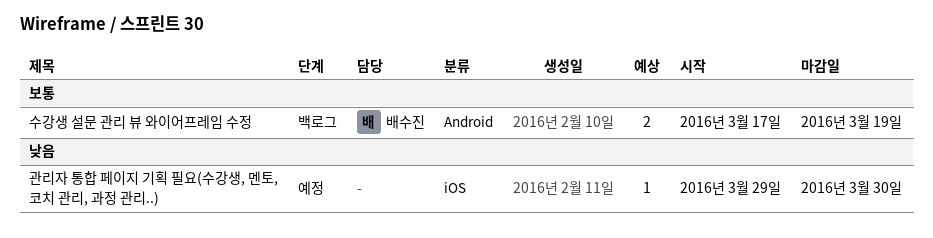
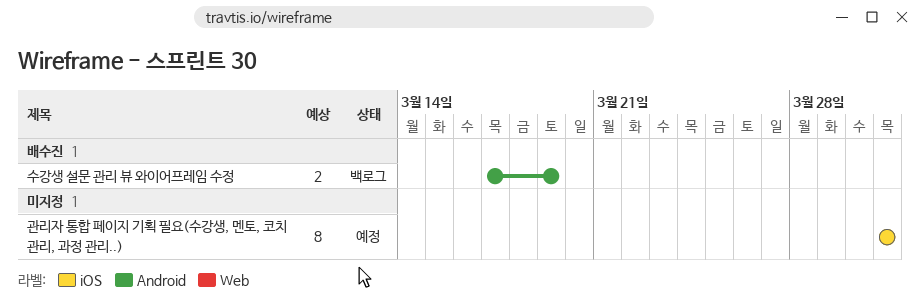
관리자 통합 페이지 기획 필요(수강생, 멘토, 코치 관리, 과정 관리..), estimate: 1 -> 8
관리자 통합 페이지 기획 필요(수강생, 멘토, 코치 관리, 과정 관리..), start: Mar 29 -> Mar 31
관리자 통합 페이지 기획 필요(수강생, 멘토, 코치 관리, 과정 관리..), due: Mar 30 -> Mar 31

